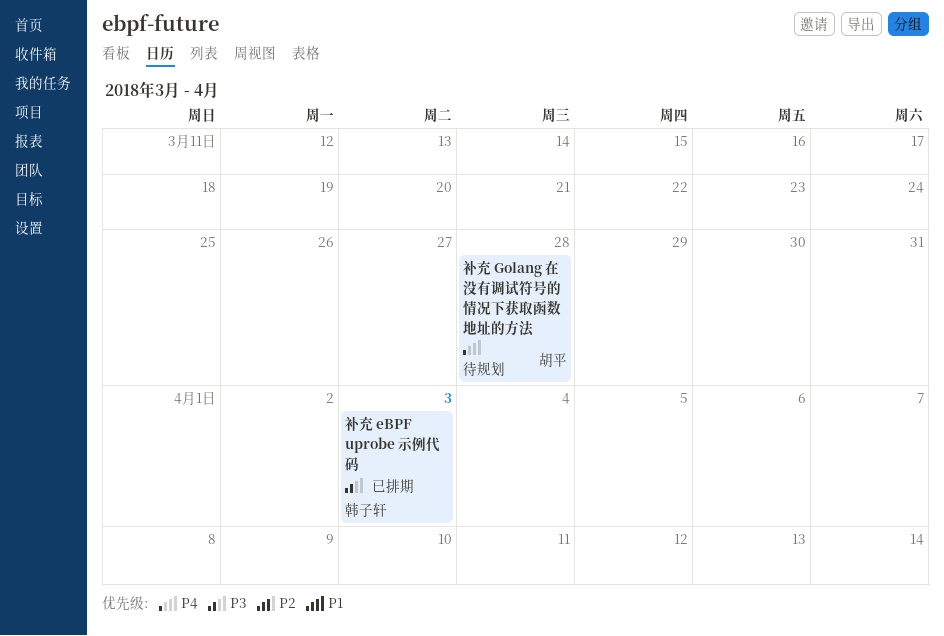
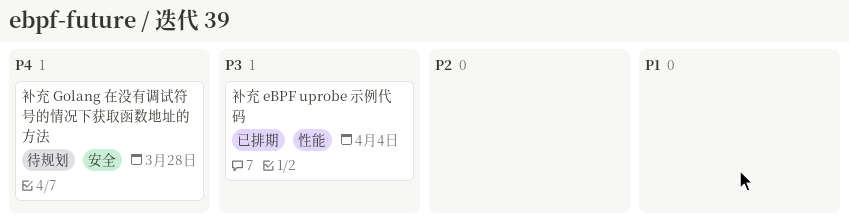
补充 eBPF uprobe 示例代码, due: Apr 3 -> Apr 4

